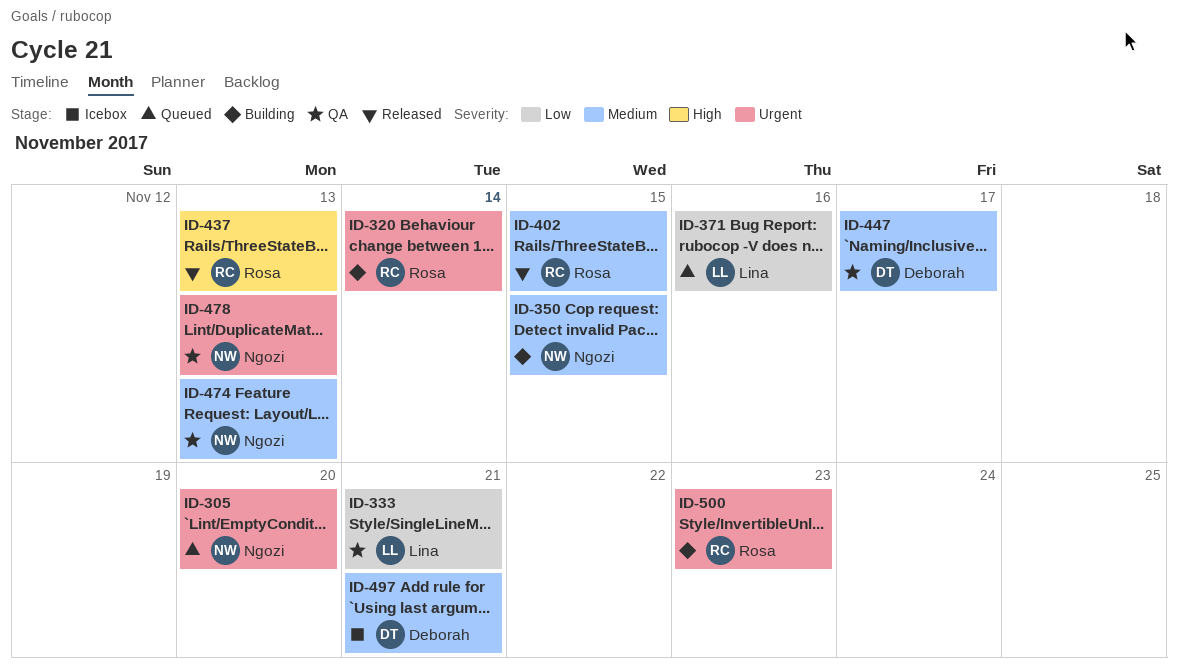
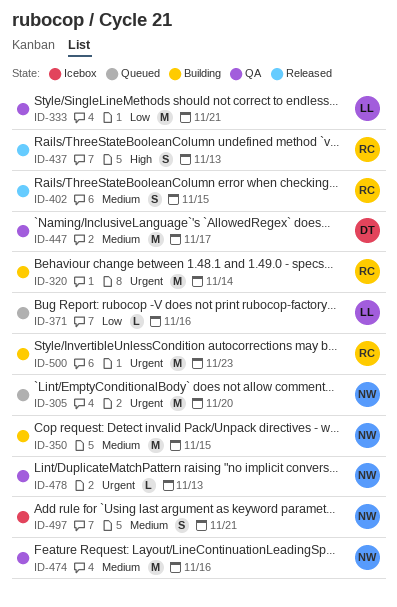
ID-474, due: Nov 13 -> Nov 16
ID-497, owner: Deborah -> Ngozi

